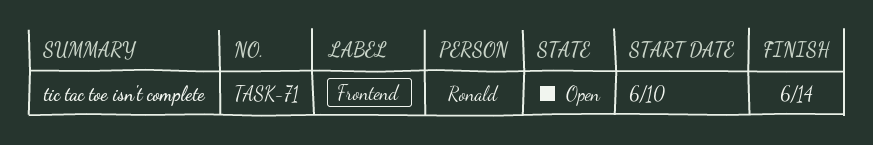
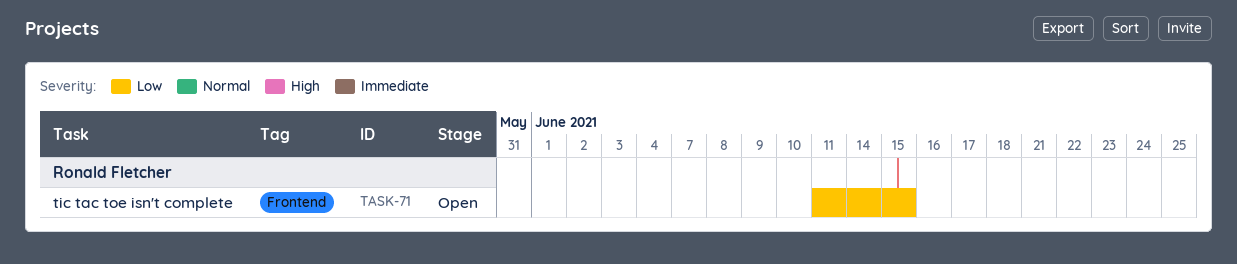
TASK-71, start: Jun 10 -> Jun 11
TASK-71, due: Jun 14 -> Jun 15

